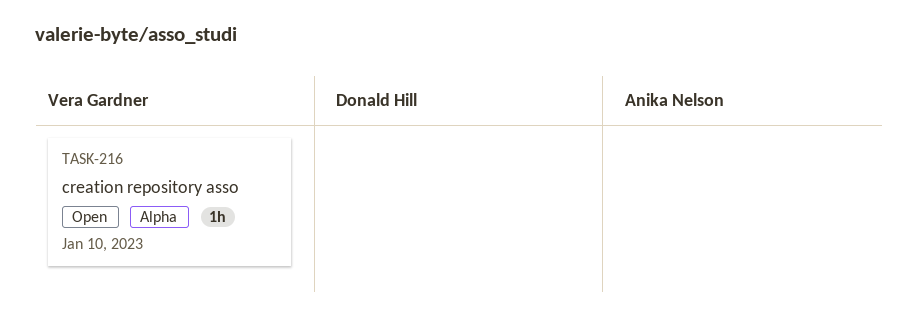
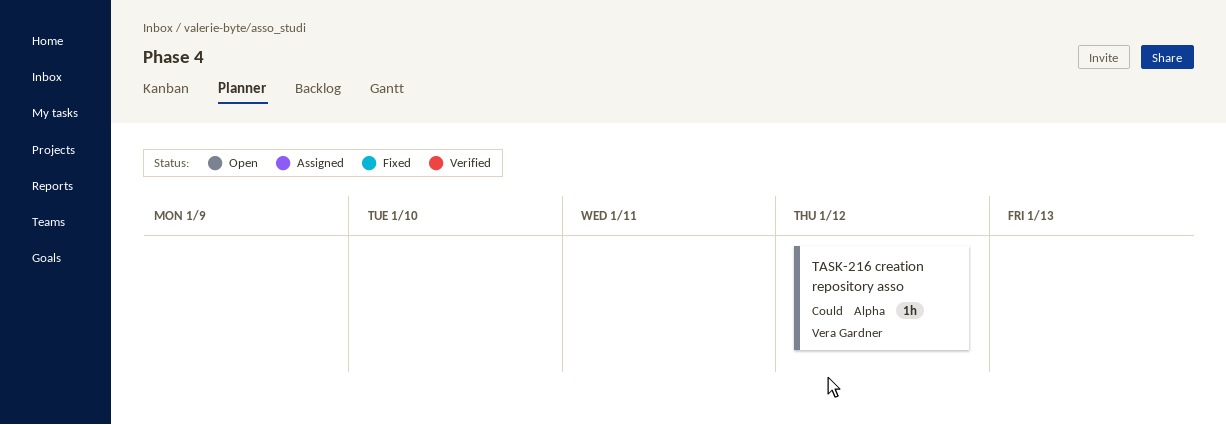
TASK-216, due: Jan 10 -> Jan 12

